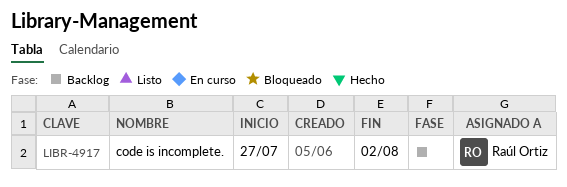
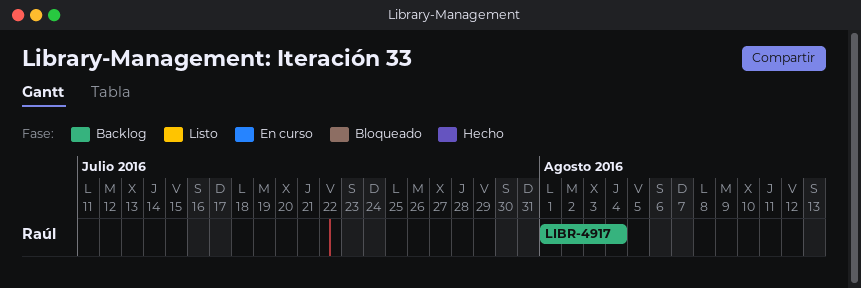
LIBR-4917, start: Jul 27 -> Aug 1
LIBR-4917, due: Aug 2 -> Aug 4

